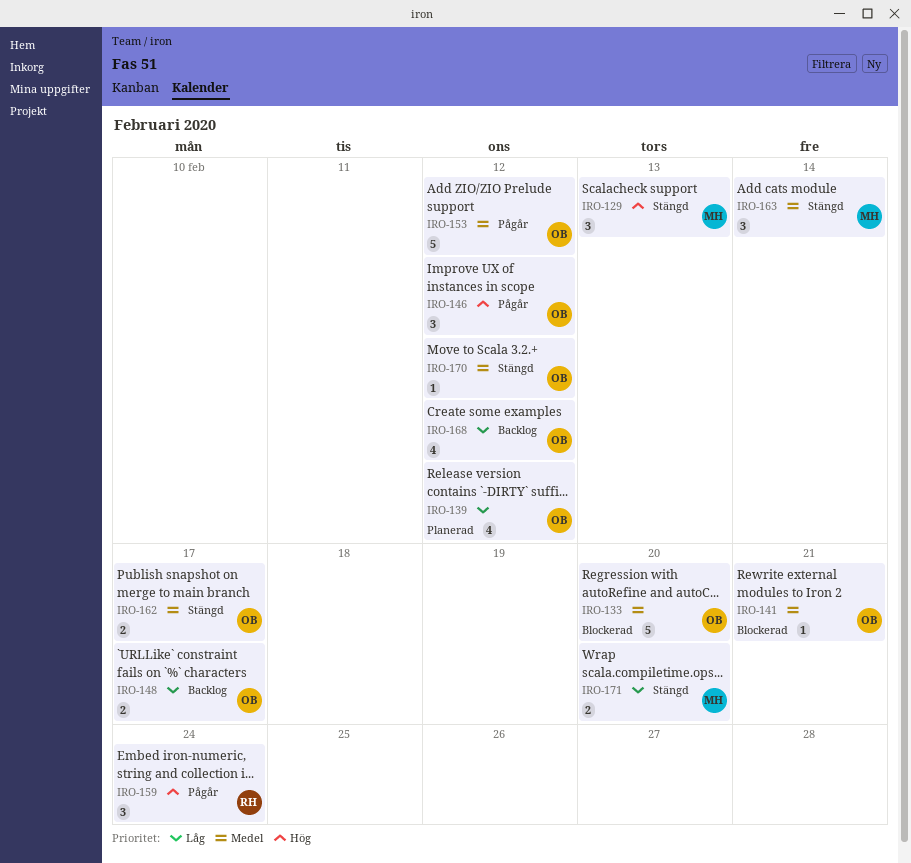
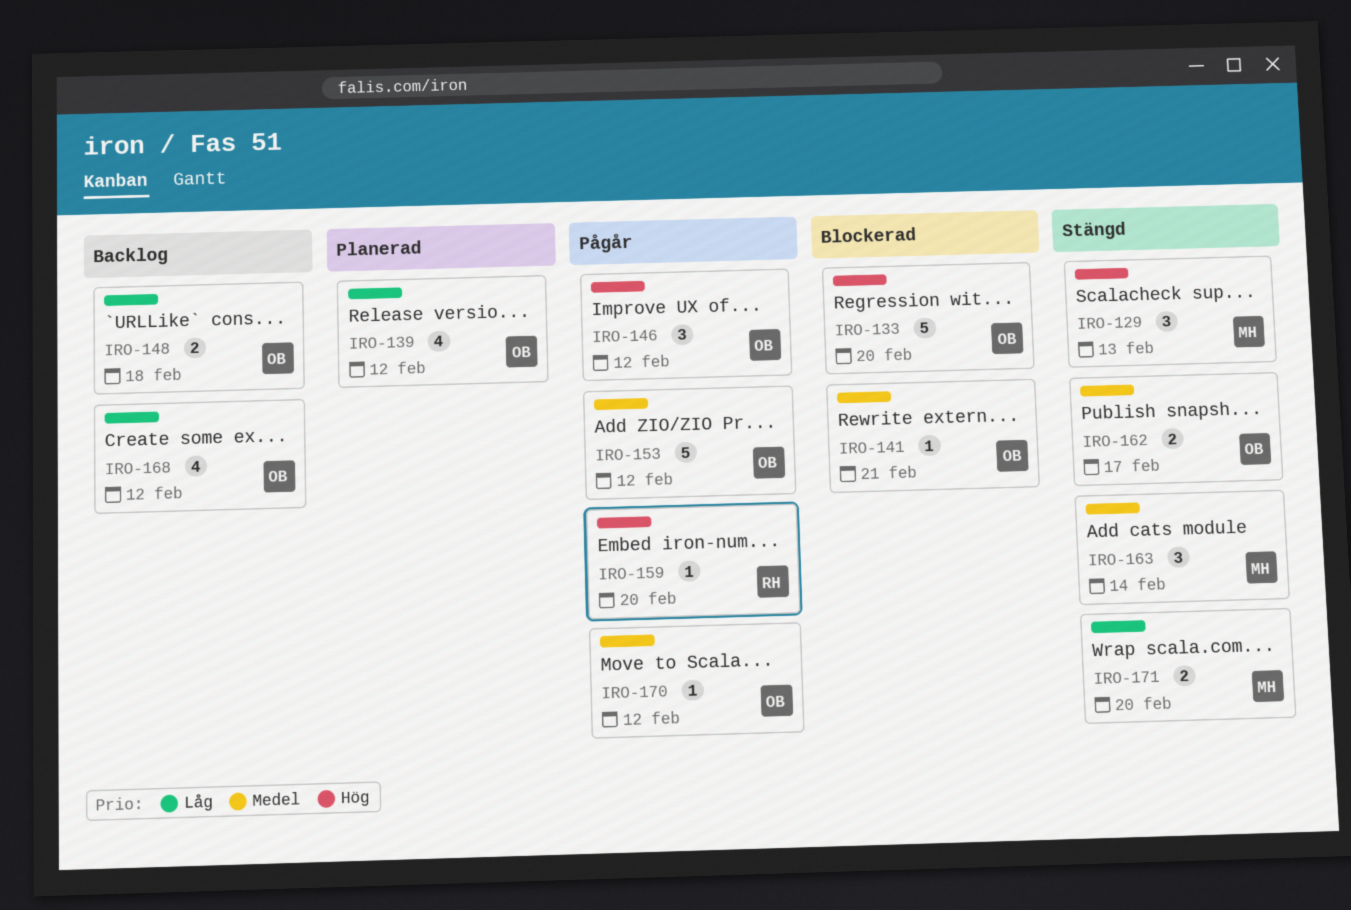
IRO-133, priority: Medel -> Hög
IRO-148, due: Feb 17 -> Feb 18
IRO-159, estimate: 3 -> 1
IRO-159, due: Feb 24 -> Feb 20
IRO-170, status: Stängd -> Pågår

